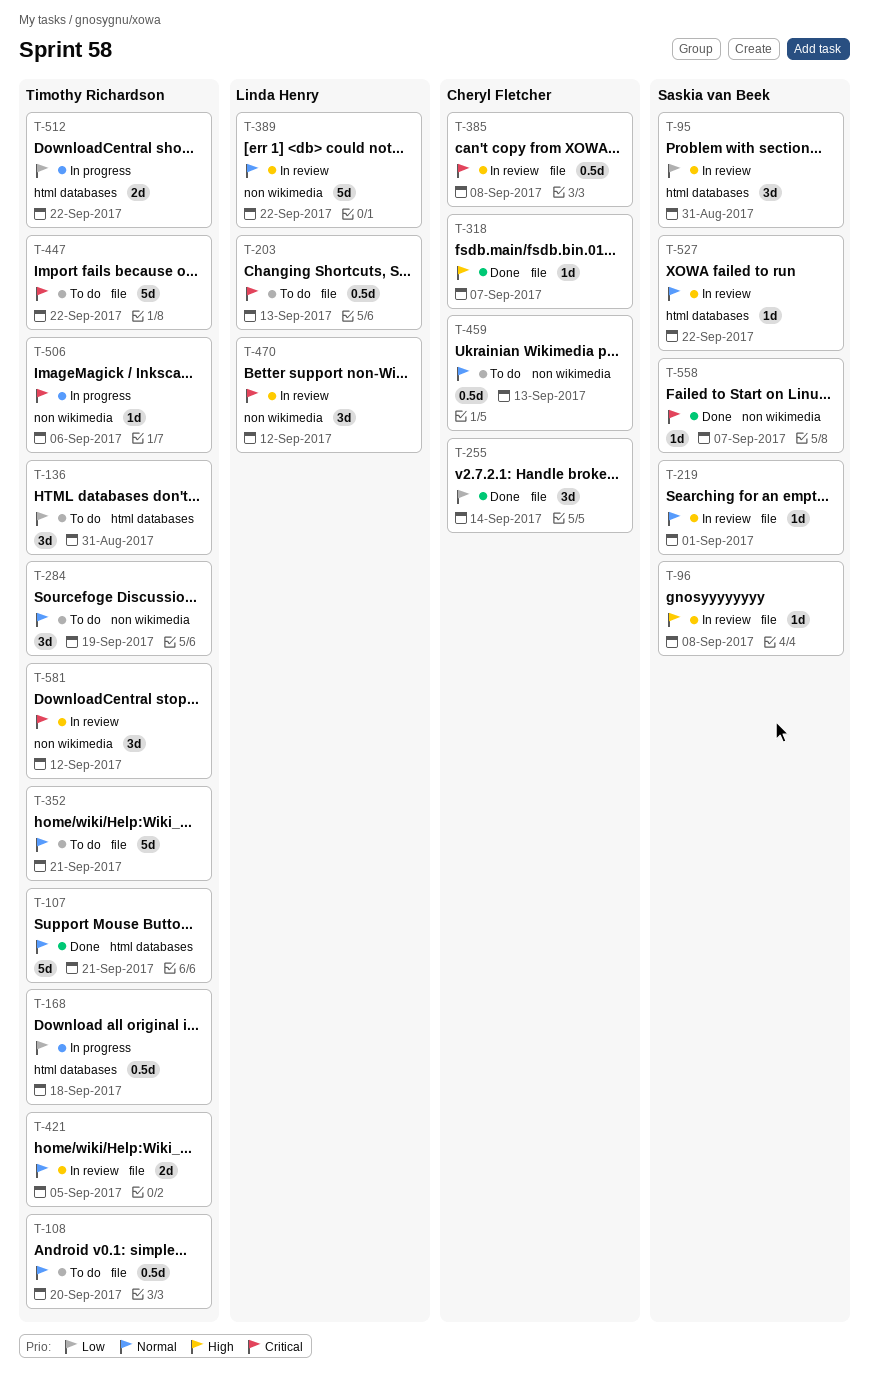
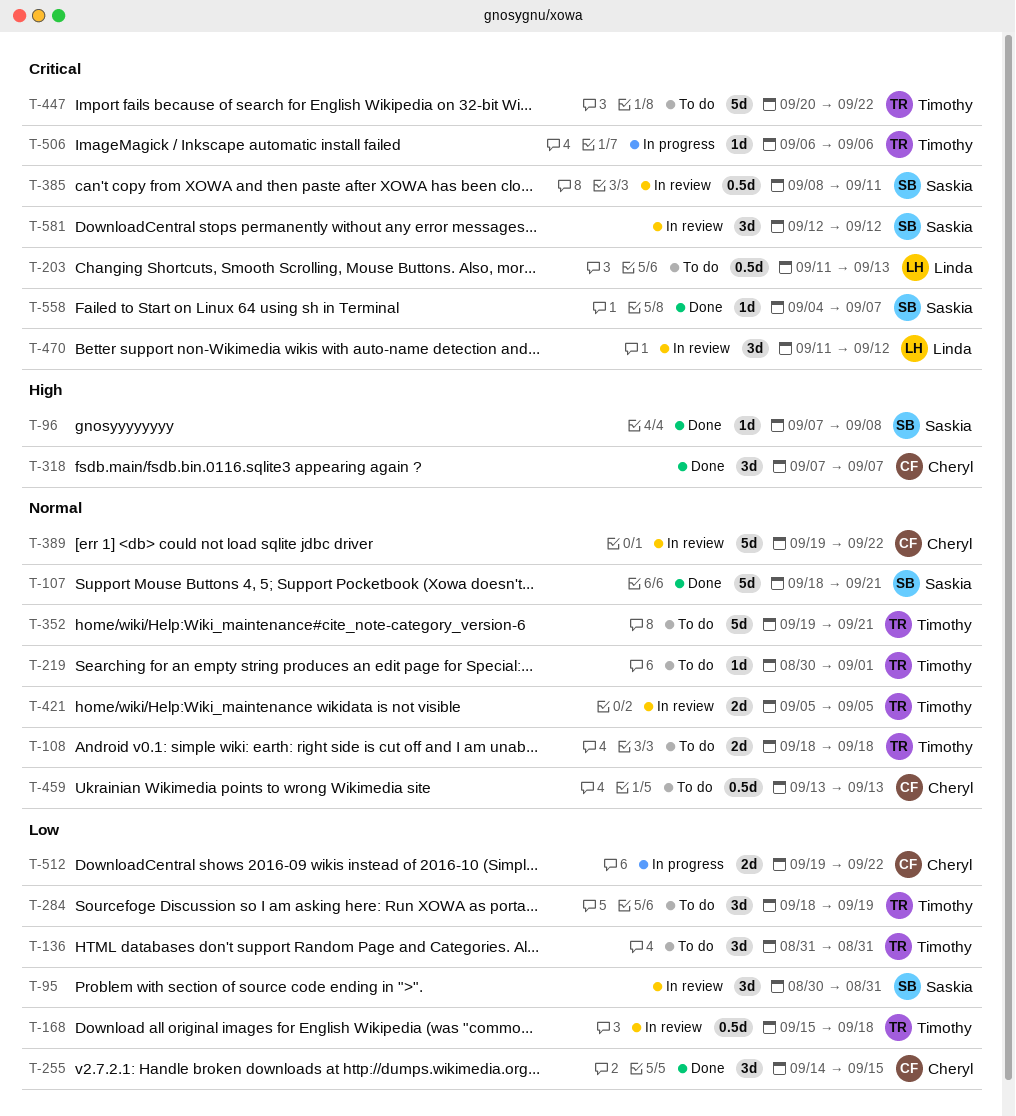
T-96, status: In review -> Done
T-107, owner: Timothy Richardson -> Saskia van Beek
T-108, estimate: 0.5d -> 2d
T-108, due: Sep 20 -> Sep 18
T-168, status: In progress -> In review
T-219, status: In review -> To do
T-219, owner: Saskia van Beek -> Timothy Richardson
T-255, due: Sep 14 -> Sep 15
T-284, priority: Normal -> Low
T-318, estimate: 1d -> 3d
T-385, owner: Cheryl Fletcher -> Saskia van Beek
T-385, due: Sep 8 -> Sep 11
T-389, owner: Linda Henry -> Cheryl Fletcher
T-512, owner: Timothy Richardson -> Cheryl Fletcher
T-527: present -> none
T-581, owner: Timothy Richardson -> Saskia van Beek

